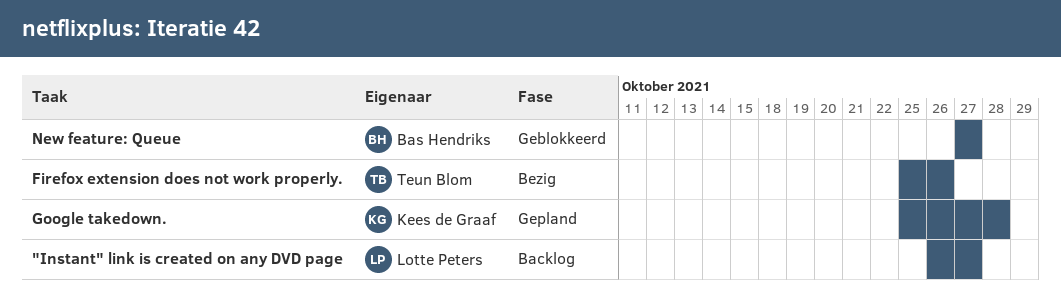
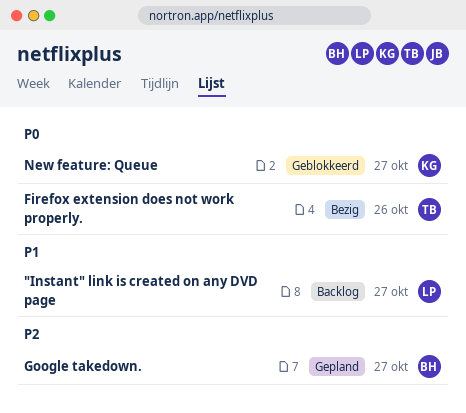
Google takedown., owner: Kees de Graaf -> Bas Hendriks
Google takedown., due: Oct 28 -> Oct 27
New feature: Queue, owner: Bas Hendriks -> Kees de Graaf

